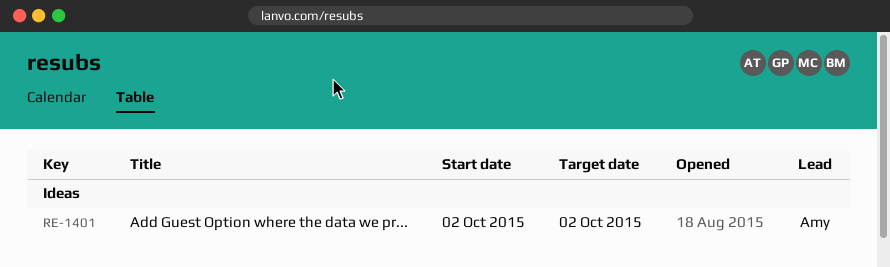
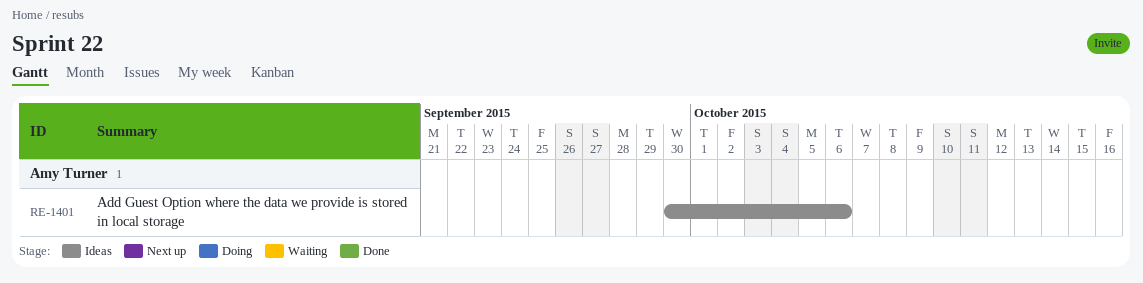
RE-1401, start: Oct 2 -> Sep 30
RE-1401, due: Oct 2 -> Oct 6

